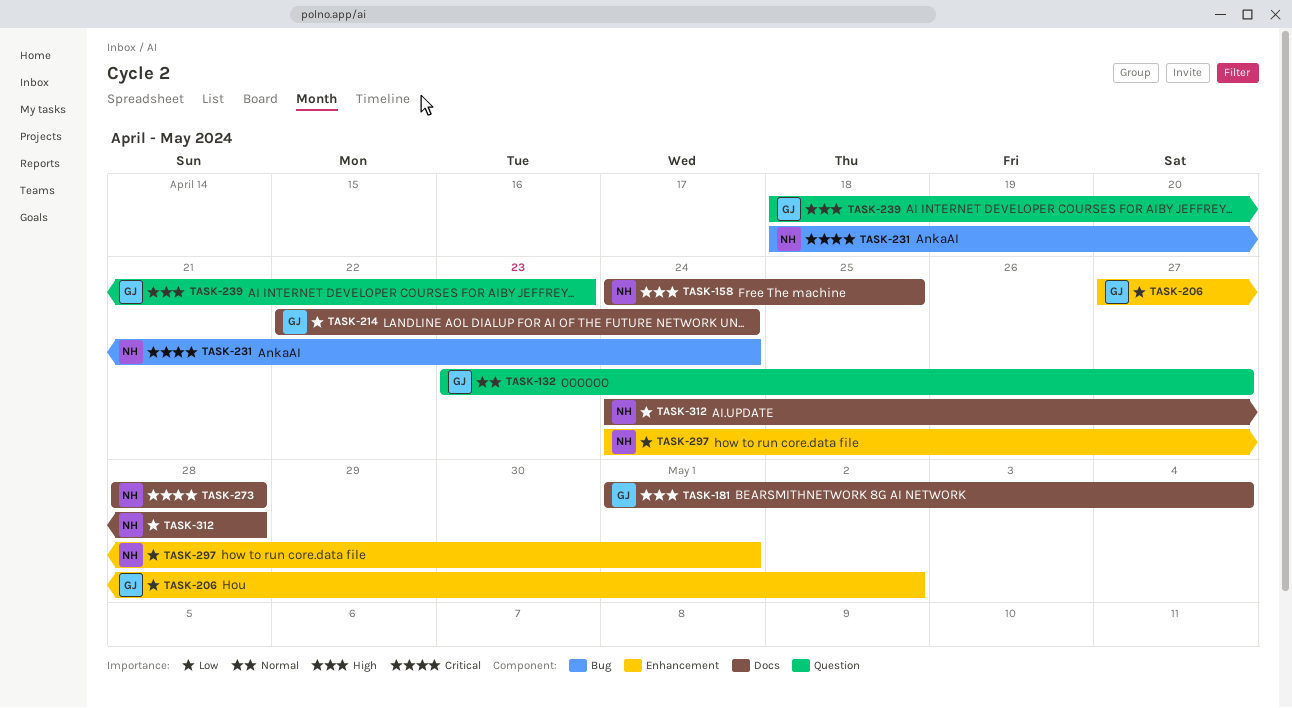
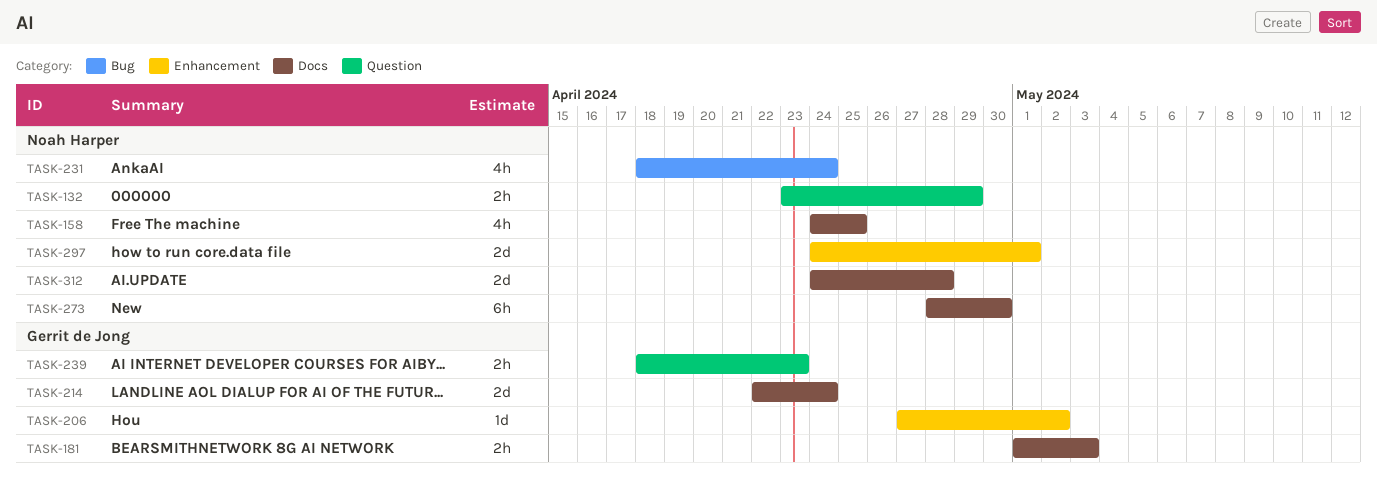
TASK-132, owner: Gerrit de Jong -> Noah Harper
TASK-132, due: Apr 27 -> Apr 29
TASK-181, due: May 4 -> May 3
TASK-273, due: Apr 28 -> Apr 30

